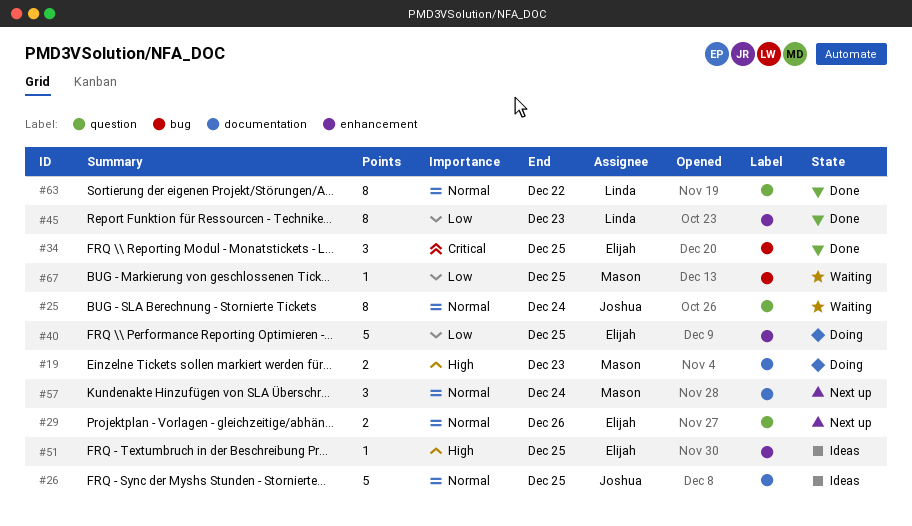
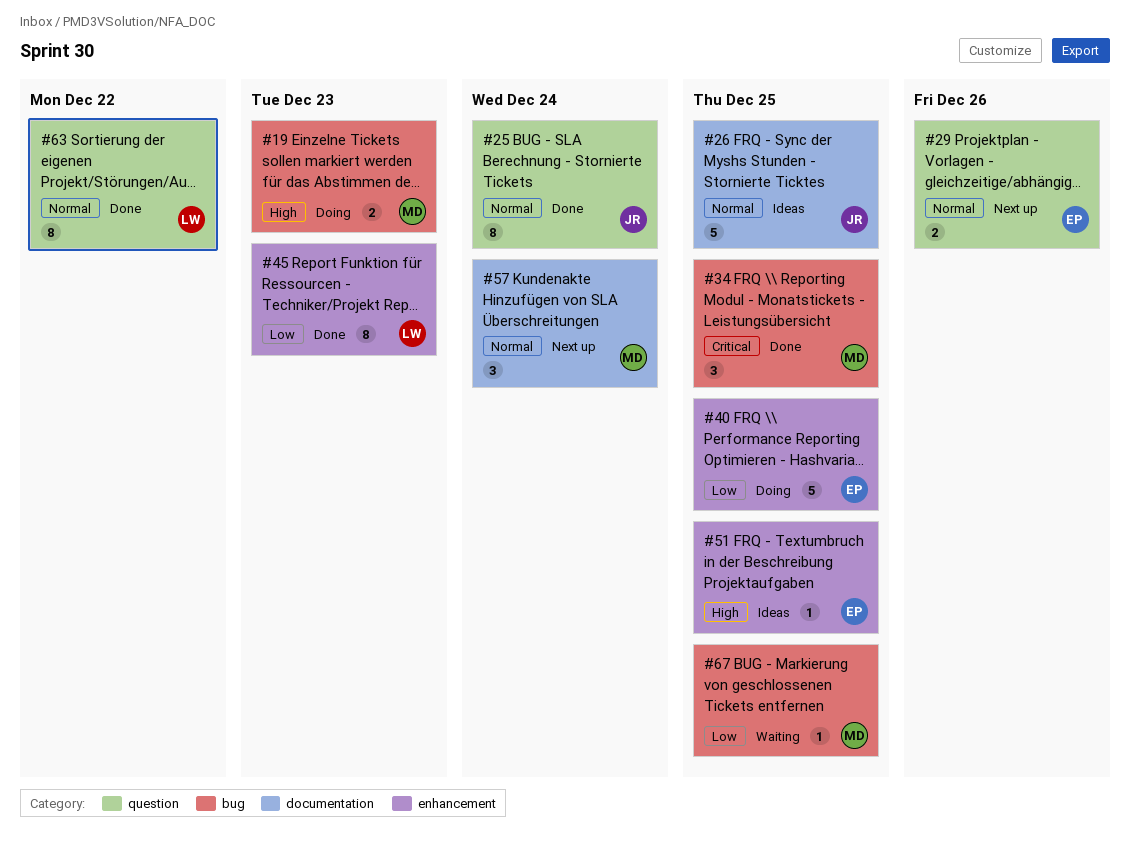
#19, label: documentation -> bug
#25, status: Waiting -> Done
#34, owner: Elijah -> Mason

